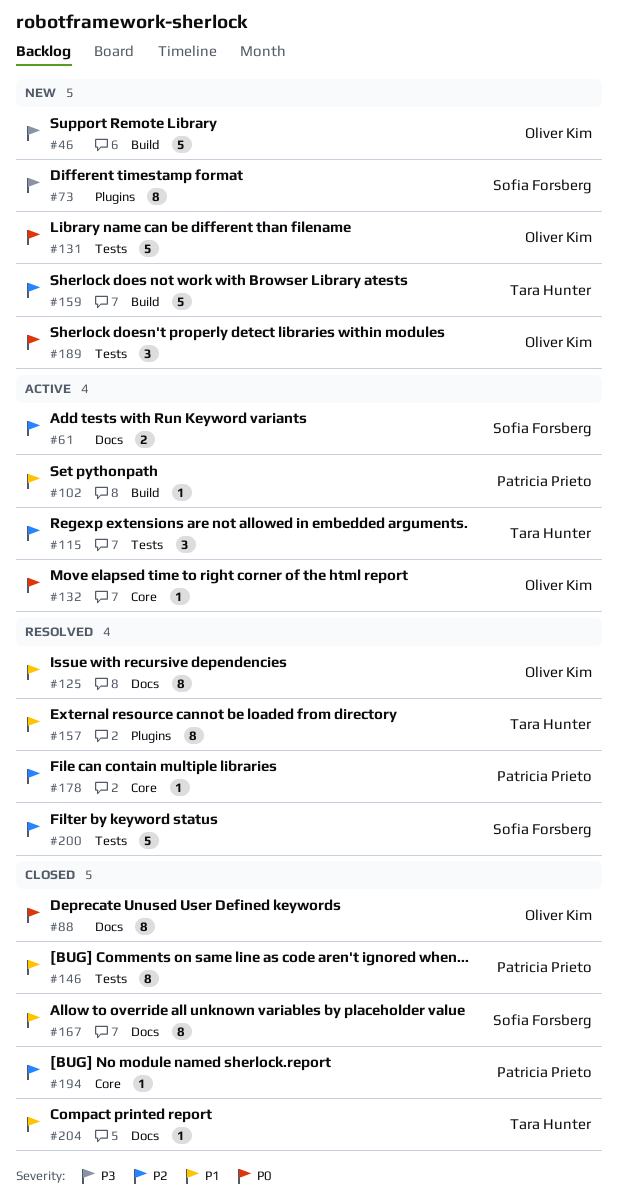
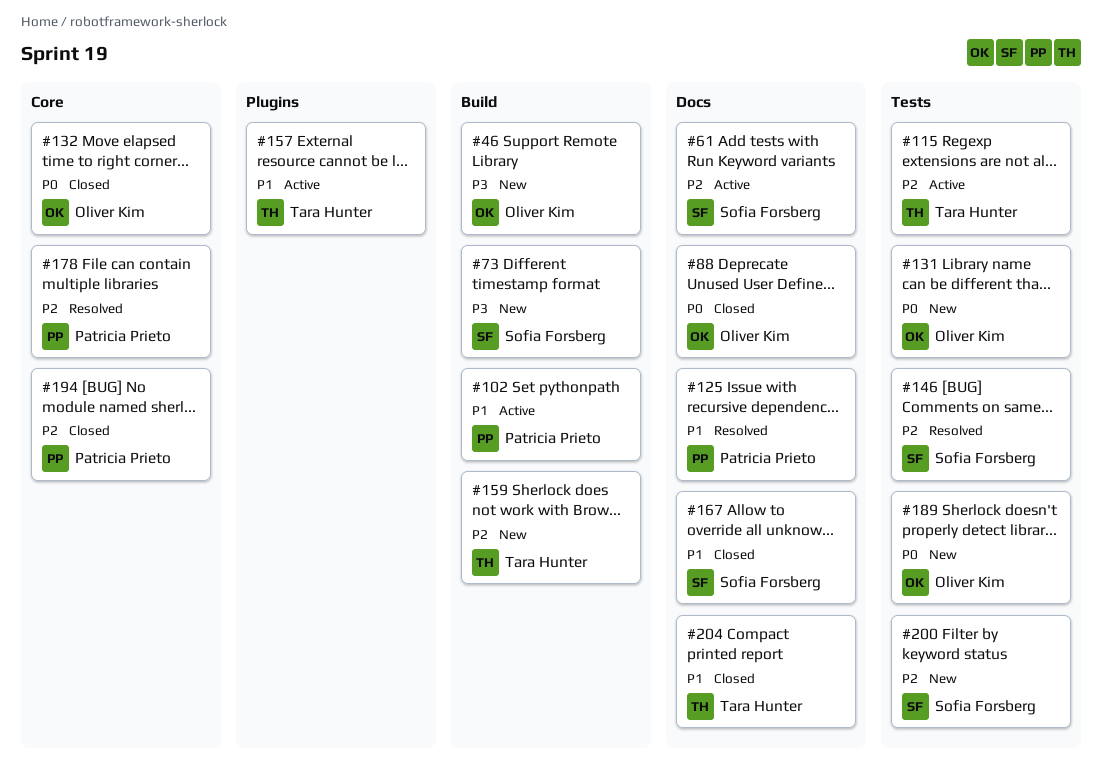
#73, label: Plugins -> Build
#125, owner: Oliver Kim -> Patricia Prieto
#132, status: Active -> Closed
#146, status: Closed -> Resolved
#146, owner: Patricia Prieto -> Sofia Forsberg
#146, priority: P1 -> P2
#157, status: Resolved -> Active
#200, status: Resolved -> New

